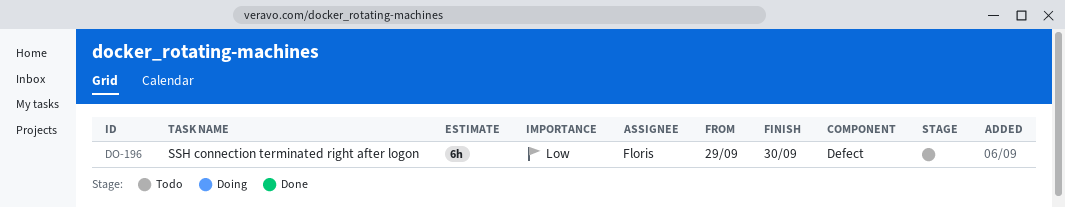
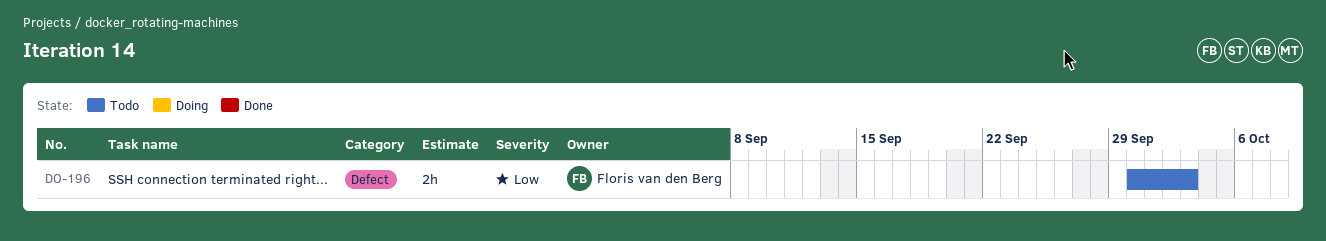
DO-196, estimate: 6h -> 2h
DO-196, start: Sep 29 -> Sep 30
DO-196, due: Sep 30 -> Oct 3

